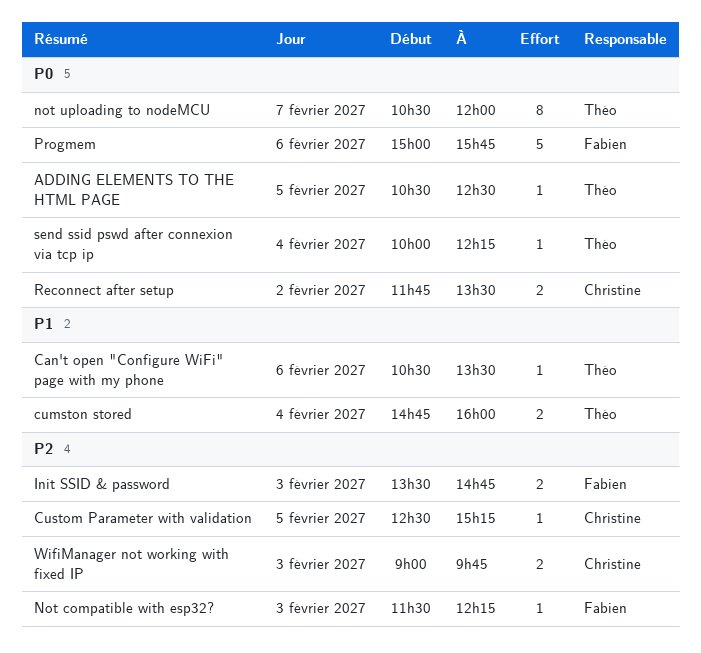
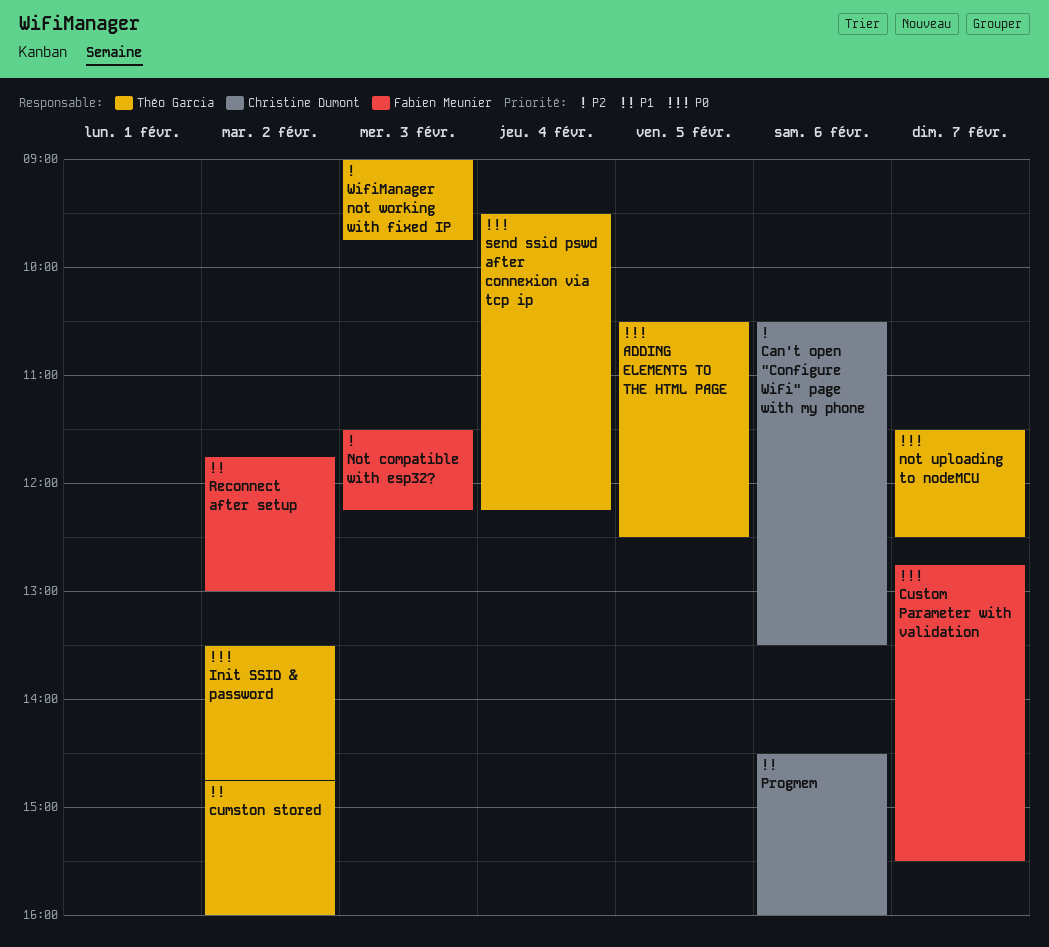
Can't open "Configure WiFi" page with my phone, owner: Théo Garcia -> Christine Dumont
Can't open "Configure WiFi" page with my phone, priority: P1 -> P2
cumston stored, day: Feb 4 -> Feb 2
Custom Parameter with validation, owner: Christine Dumont -> Fabien Meunier
Custom Parameter with validation, priority: P2 -> P0
Custom Parameter with validation, day: Feb 5 -> Feb 7
Custom Parameter with validation, begins: 12:30 -> 12:45
Custom Parameter with validation, ends: 15:15 -> 15:30
Init SSID & password, owner: Fabien Meunier -> Théo Garcia
Init SSID & password, priority: P2 -> P0
Init SSID & password, day: Feb 3 -> Feb 2
not uploading to nodeMCU, begins: 10:30 -> 11:30
not uploading to nodeMCU, ends: 12:00 -> 12:30
Progmem, owner: Fabien Meunier -> Christine Dumont
Progmem, priority: P0 -> P1
Progmem, begins: 15:00 -> 14:30
Progmem, ends: 15:45 -> 16:00
Reconnect after setup, owner: Christine Dumont -> Fabien Meunier
Reconnect after setup, priority: P0 -> P1
Reconnect after setup, ends: 13:30 -> 13:00
send ssid pswd after connexion via tcp ip, begins: 10:00 -> 09:30
WifiManager not working with fixed IP, owner: Christine Dumont -> Théo Garcia

